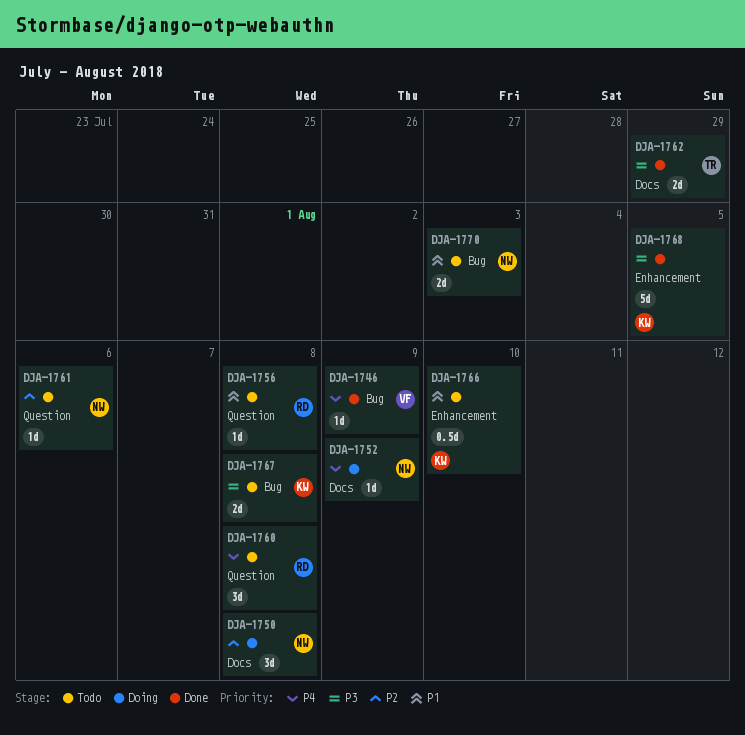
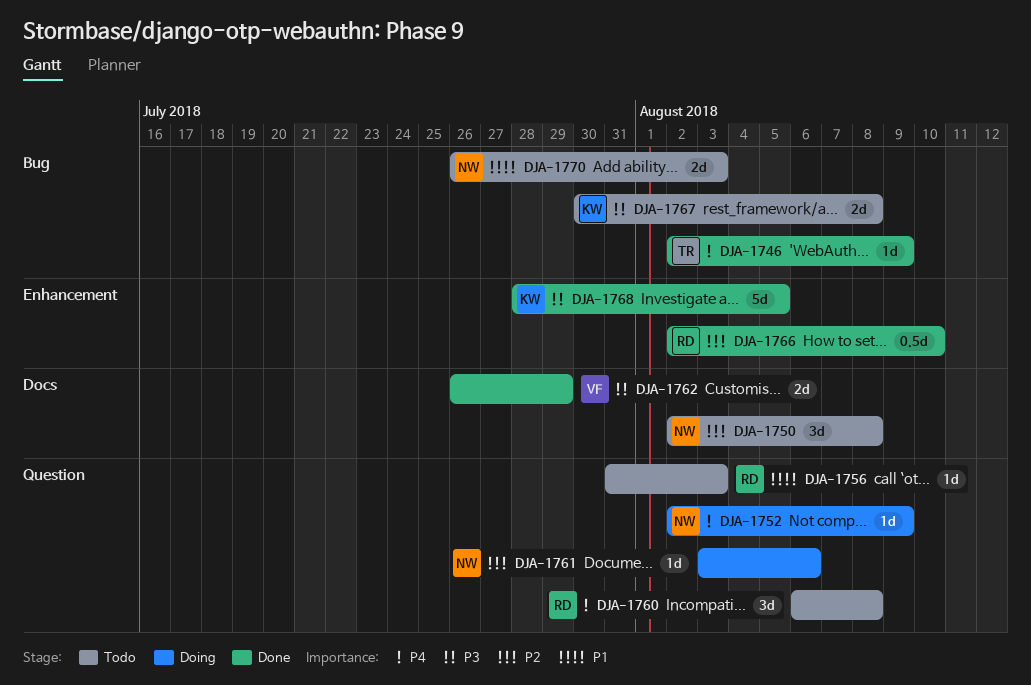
DJA-1746, owner: VF -> TR
DJA-1750, status: Doing -> Todo
DJA-1752, label: Docs -> Question
DJA-1756, due: Aug 8 -> Aug 3
DJA-1761, status: Todo -> Doing
DJA-1762, owner: TR -> VF
DJA-1766, status: Todo -> Done
DJA-1766, owner: KW -> RD
DJA-1766, priority: P1 -> P2

